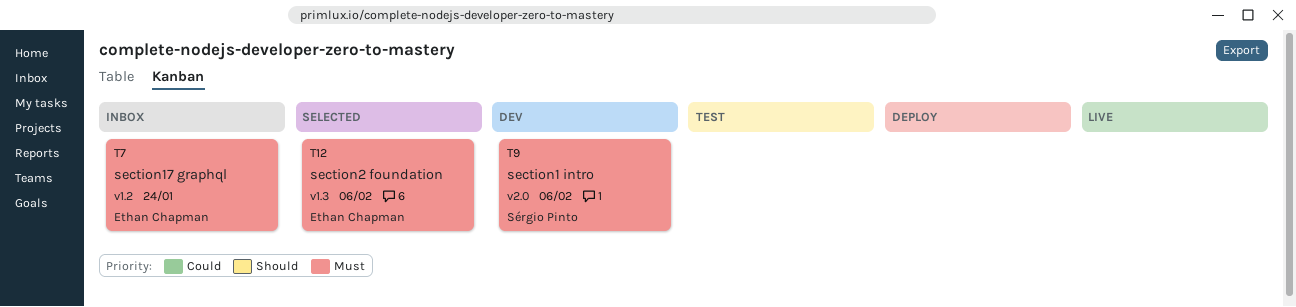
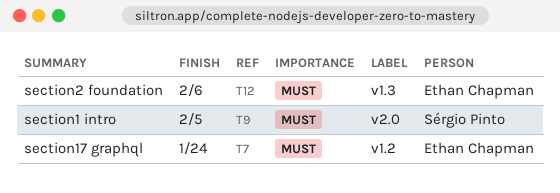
T9, due: Feb 6 -> Feb 5

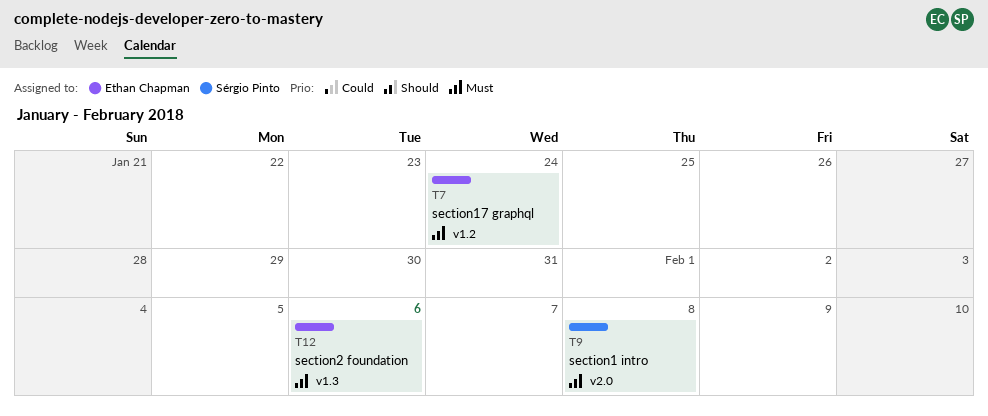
T9, due: Feb 5 -> Feb 8

